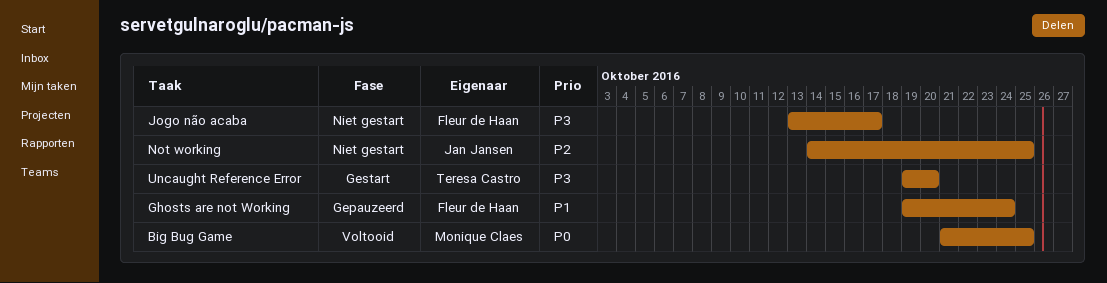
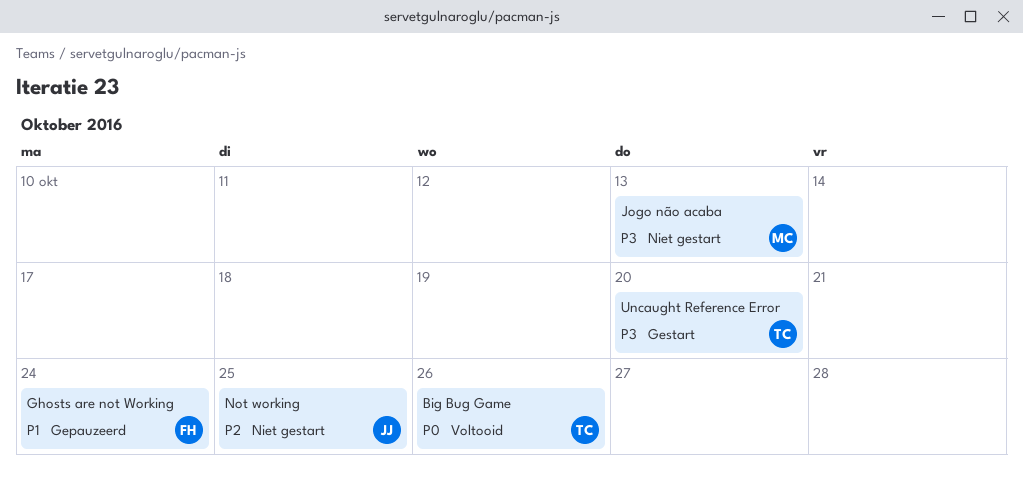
Big Bug Game, owner: Monique Claes -> Teresa Castro
Big Bug Game, due: Oct 25 -> Oct 26
Jogo não acaba, owner: Fleur de Haan -> Monique Claes
Jogo não acaba, due: Oct 17 -> Oct 13

